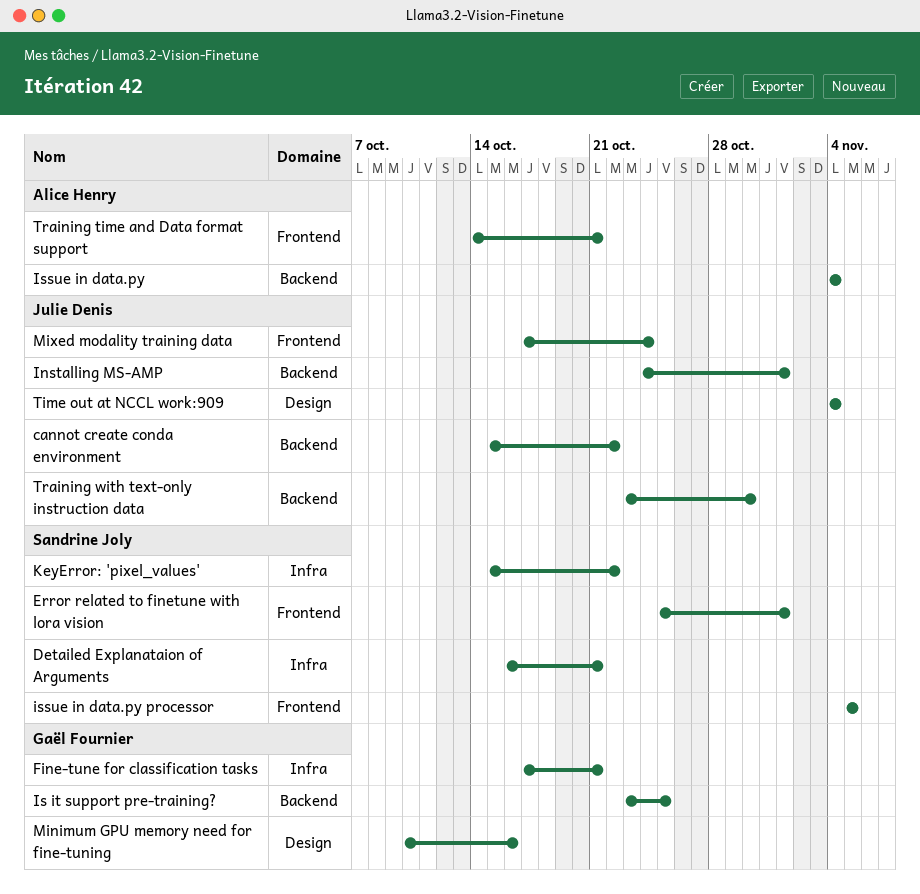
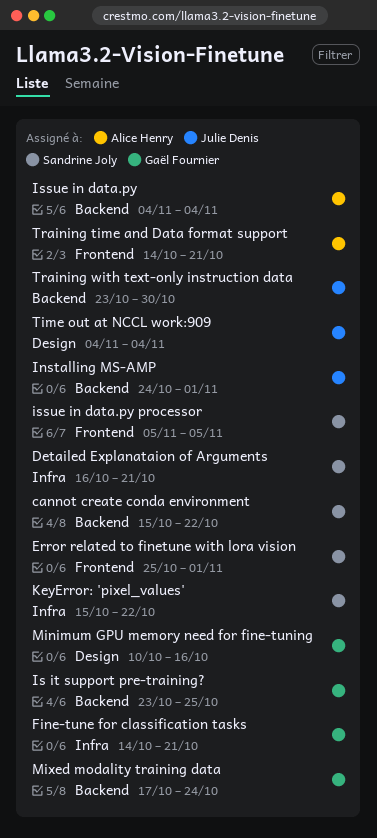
cannot create conda environment, owner: Julie Denis -> Sandrine Joly
Fine-tune for classification tasks, start: Oct 17 -> Oct 14
Mixed modality training data, owner: Julie Denis -> Gaël Fournier
Mixed modality training data, label: Frontend -> Backend

